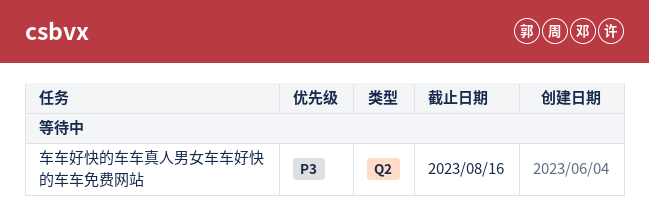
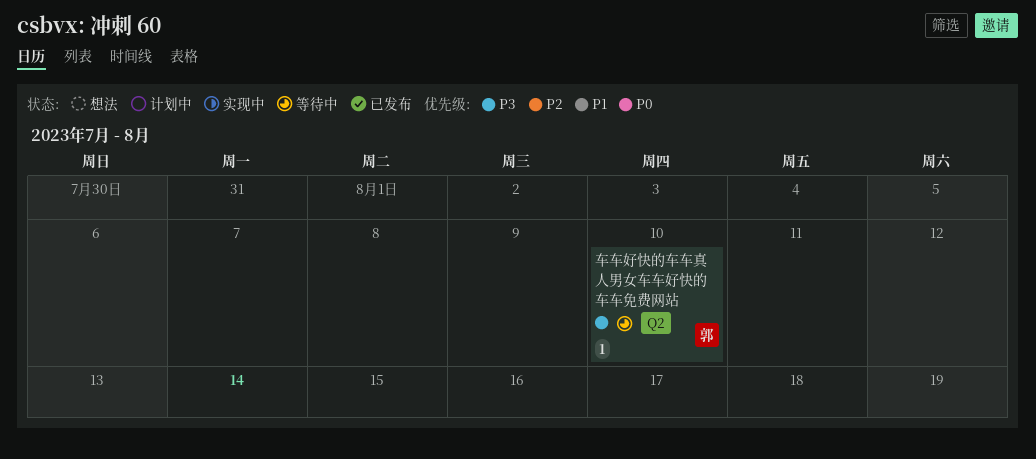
车车好快的车车真人男女车车好快的车车免费网站, due: Aug 16 -> Aug 10

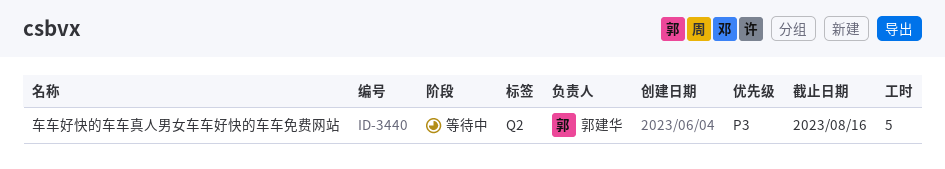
车车好快的车车真人男女车车好快的车车免费网站, estimate: 1 -> 5
车车好快的车车真人男女车车好快的车车免费网站, due: Aug 10 -> Aug 16

